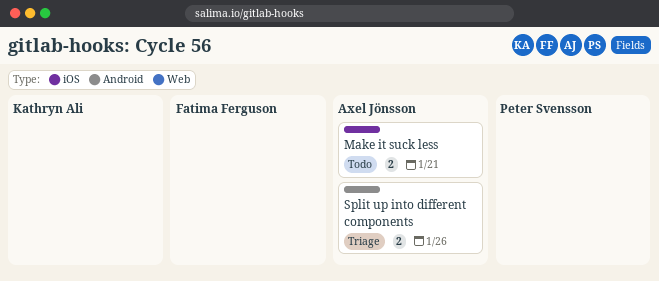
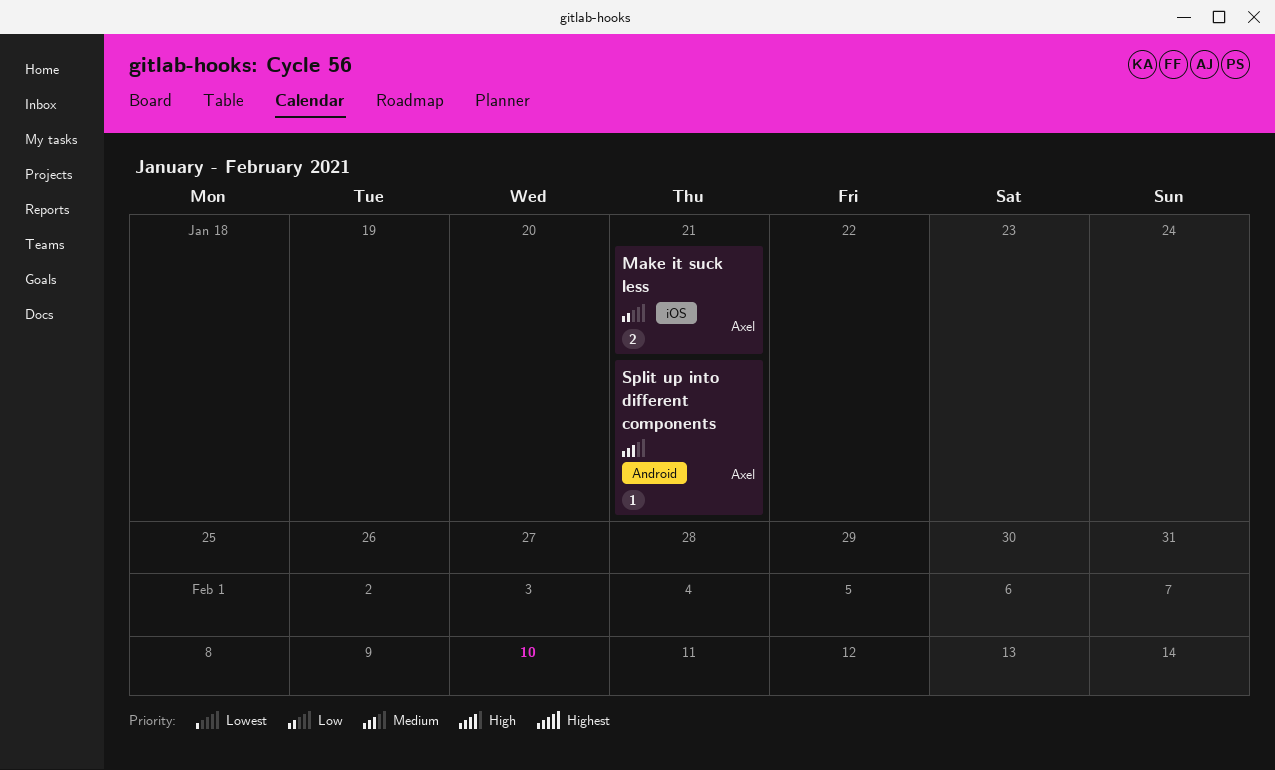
Split up into different components, estimate: 2 -> 1
Split up into different components, due: Jan 26 -> Jan 21

